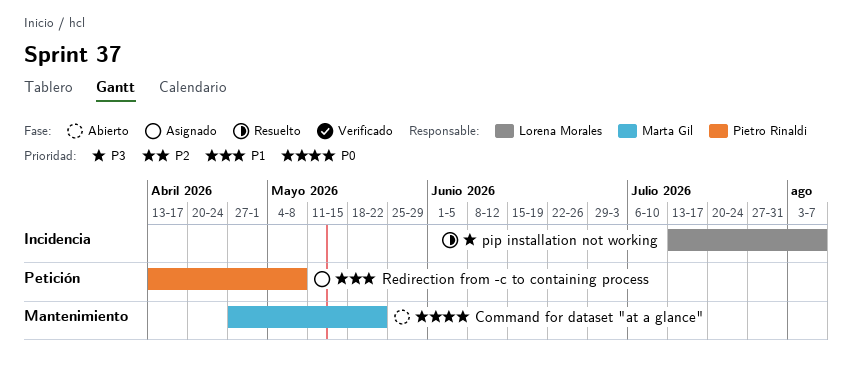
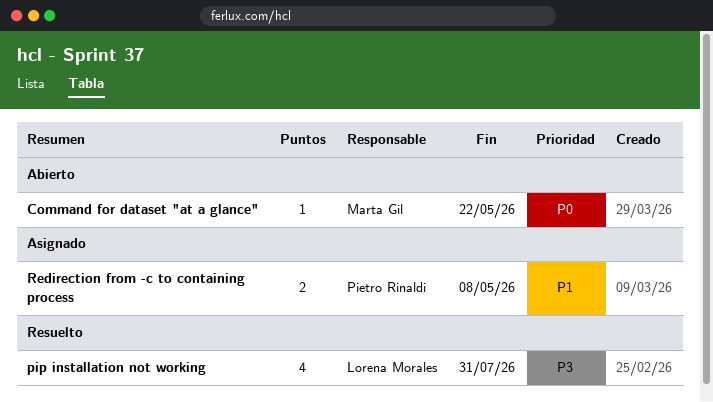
pip installation not working, due: Aug 7 -> Jul 31

